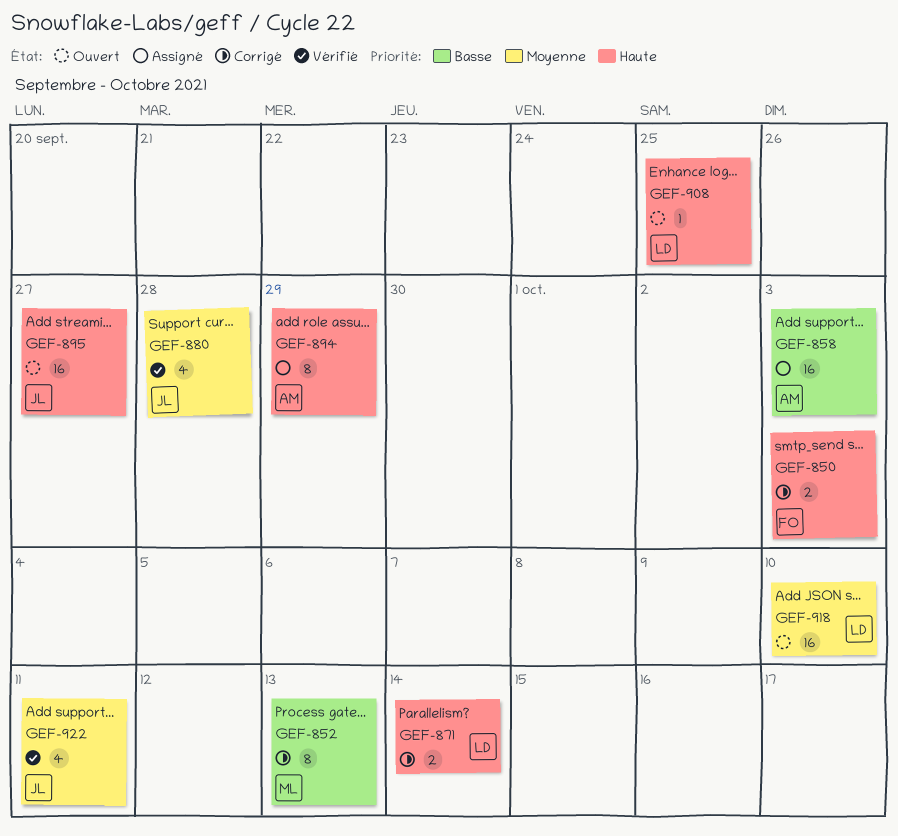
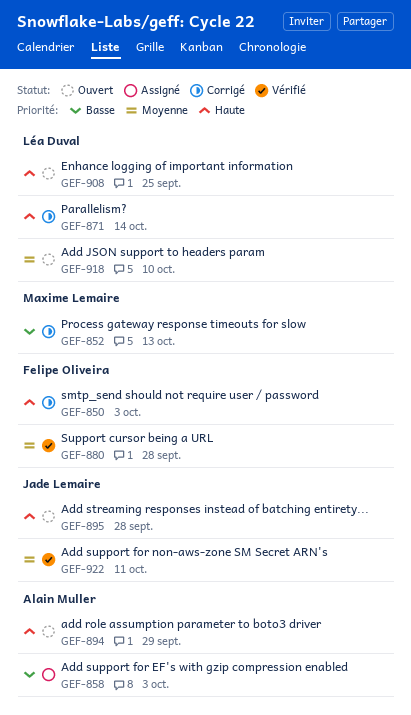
GEF-880, owner: Jade Lemaire -> Felipe Oliveira
GEF-894, status: Assigné -> Ouvert
GEF-895, due: Sep 27 -> Sep 28

